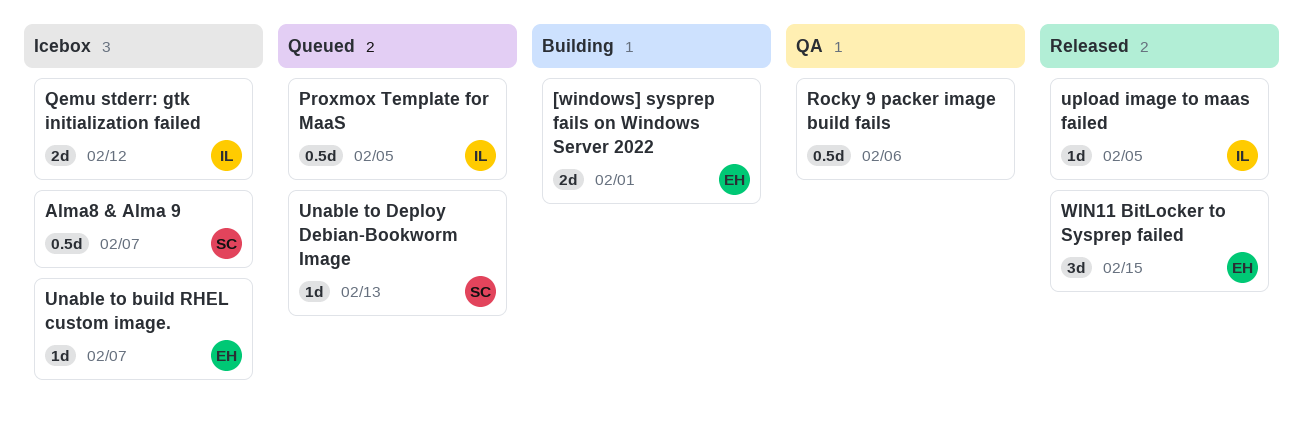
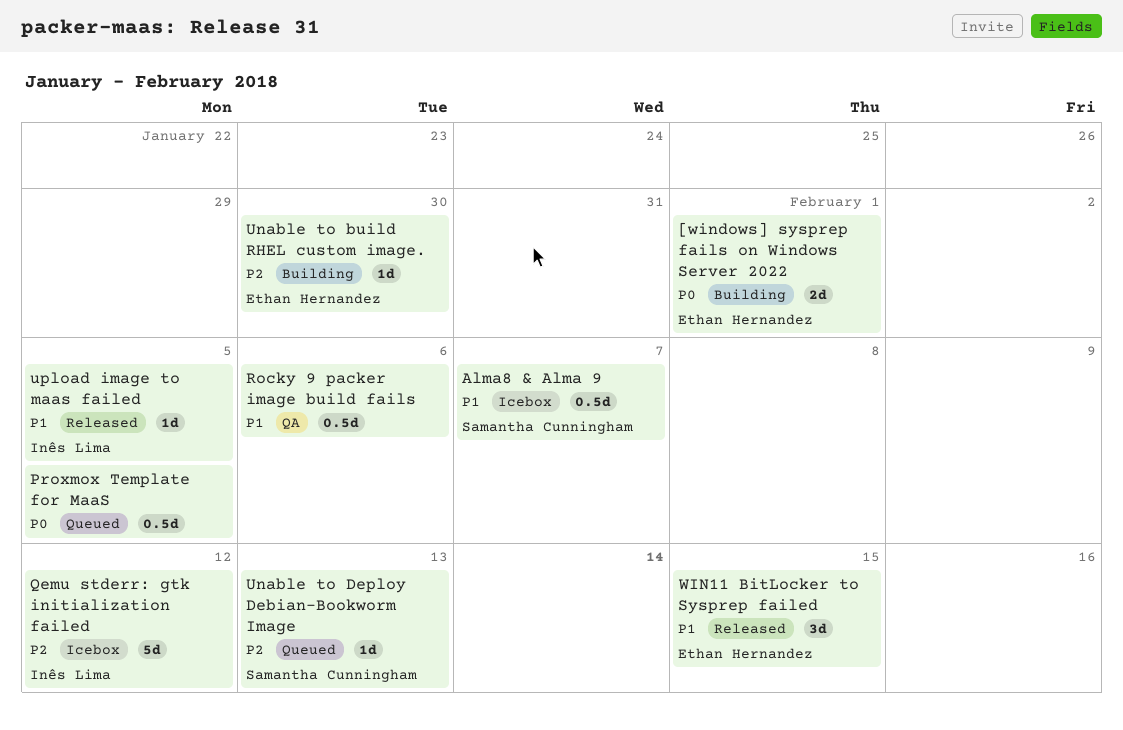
Proxmox Template for MaaS, owner: Inês Lima -> none
Qemu stderr: gtk initialization failed, estimate: 2d -> 5d
Unable to build RHEL custom image., status: Icebox -> Building
Unable to build RHEL custom image., due: Feb 7 -> Jan 30

